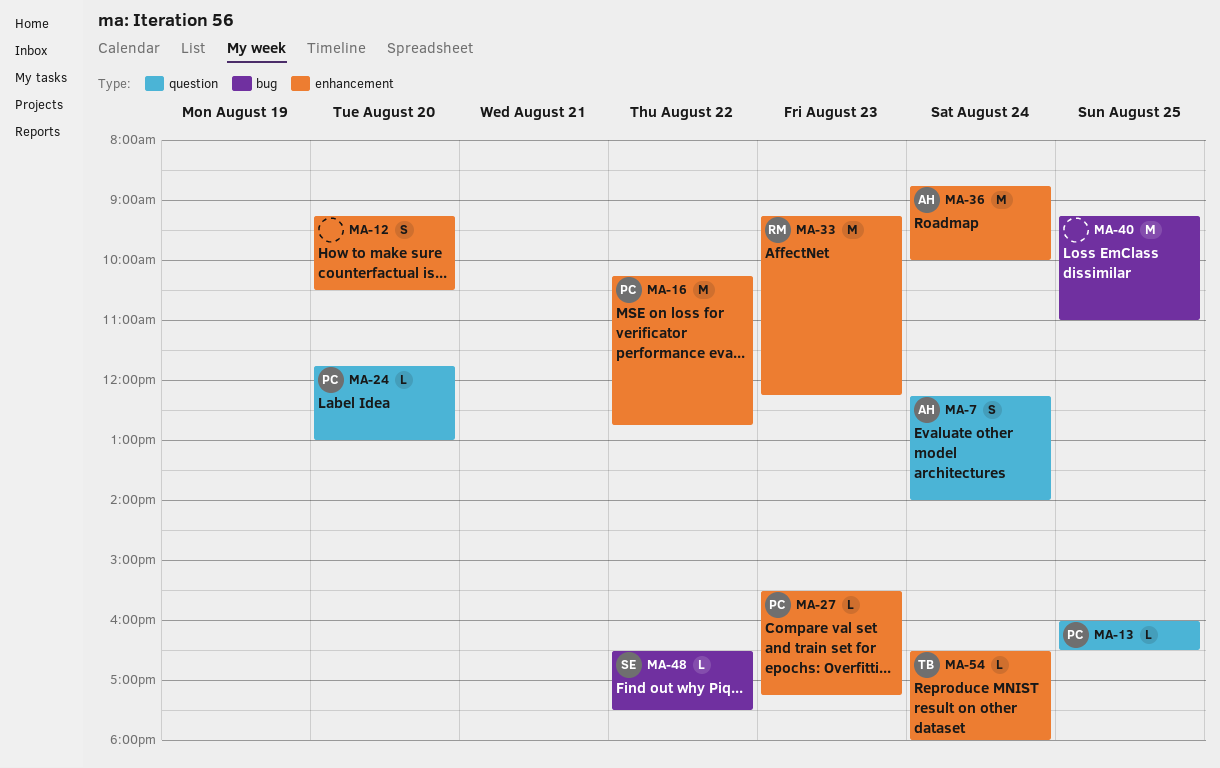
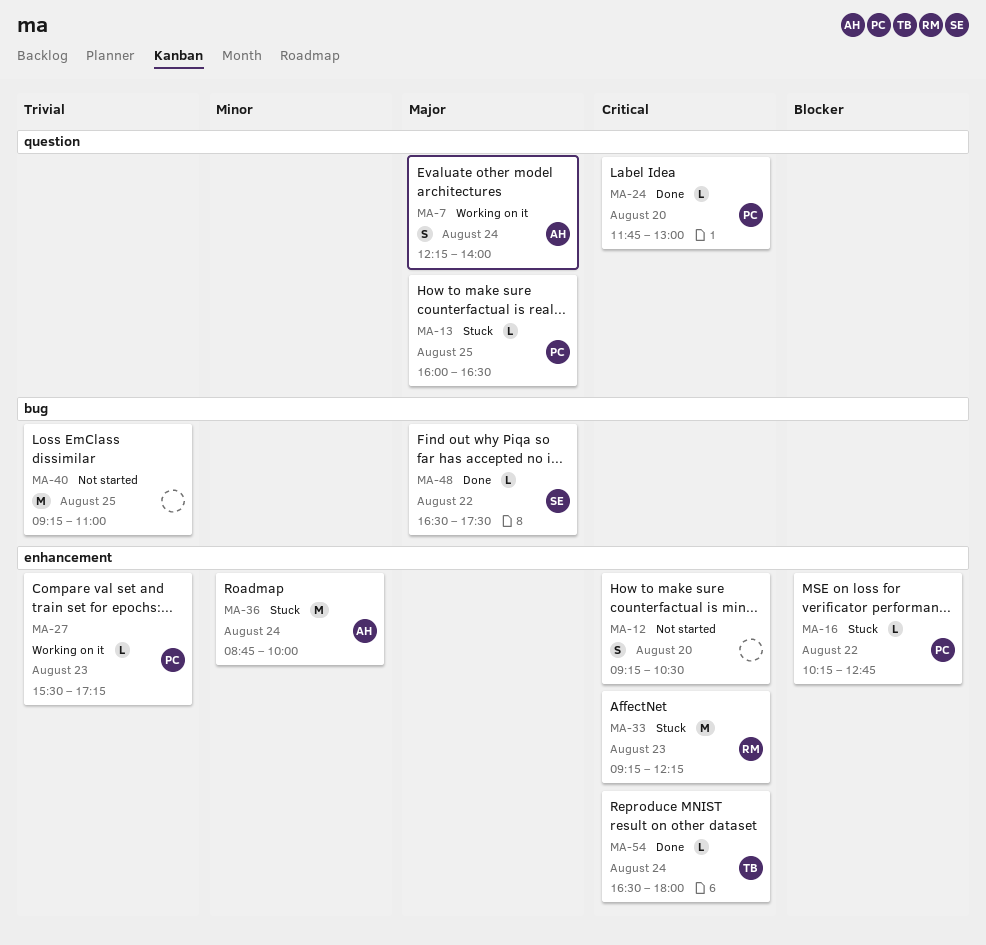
MA-16, estimate: M -> L

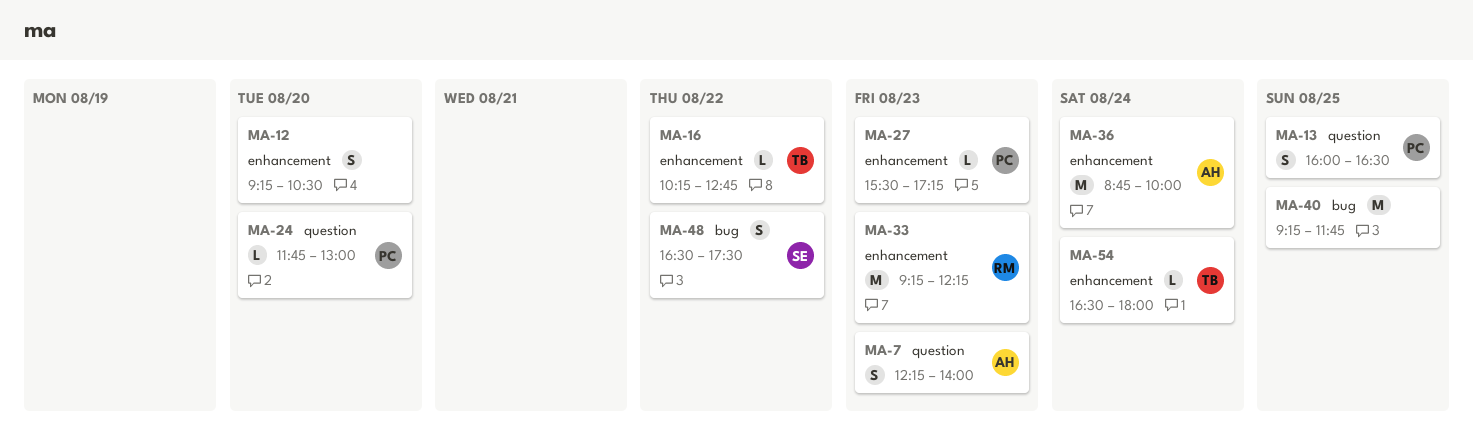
MA-7, day: Aug 24 -> Aug 23
MA-13, estimate: L -> S
MA-16, owner: PC -> TB
MA-40, ends: 11:00 -> 11:45
MA-48, estimate: L -> S

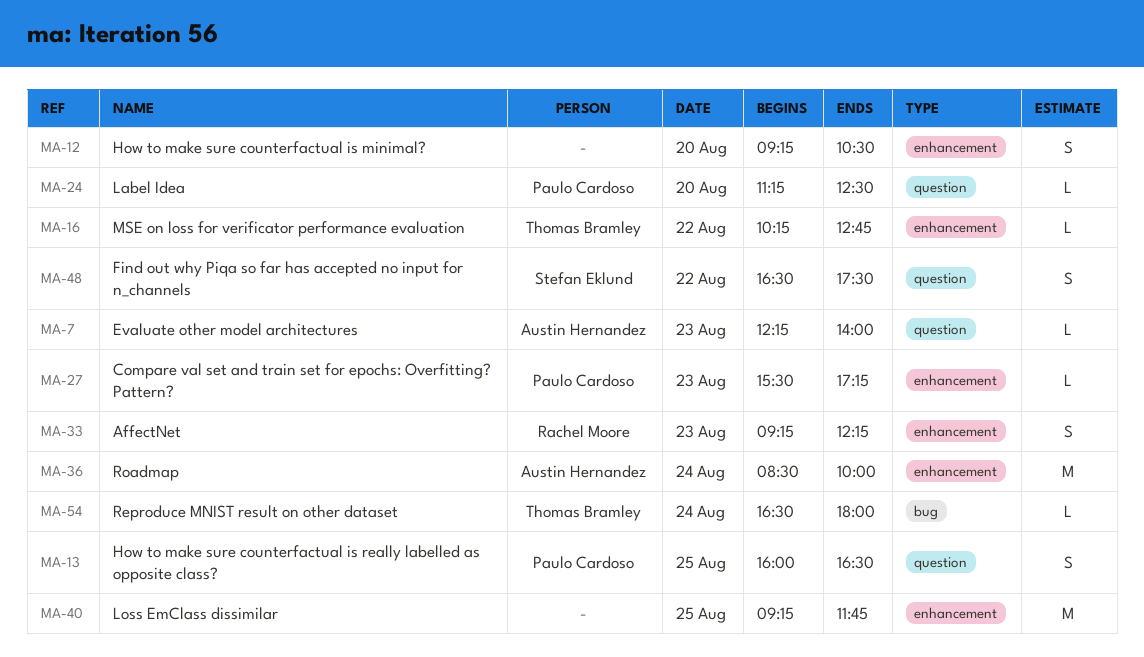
MA-7, estimate: S -> L
MA-24, begins: 11:45 -> 11:15
MA-24, ends: 13:00 -> 12:30
MA-33, estimate: M -> S
MA-36, begins: 08:45 -> 08:30
MA-40, label: bug -> enhancement
MA-48, label: bug -> question
MA-54, label: enhancement -> bug

